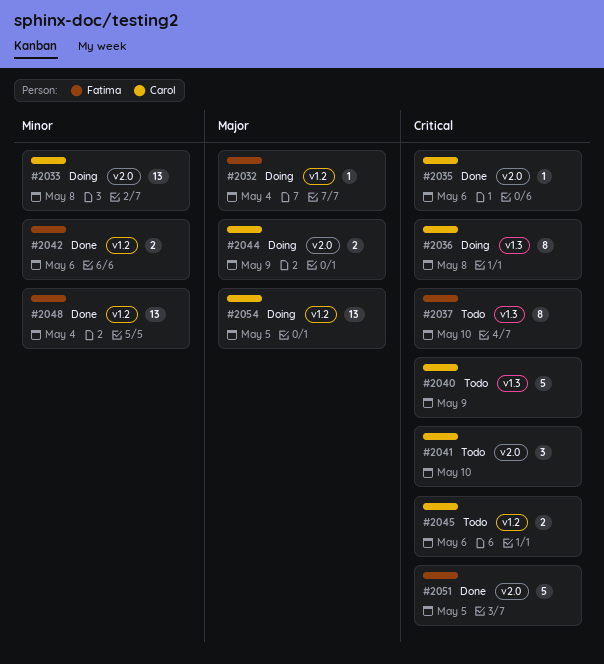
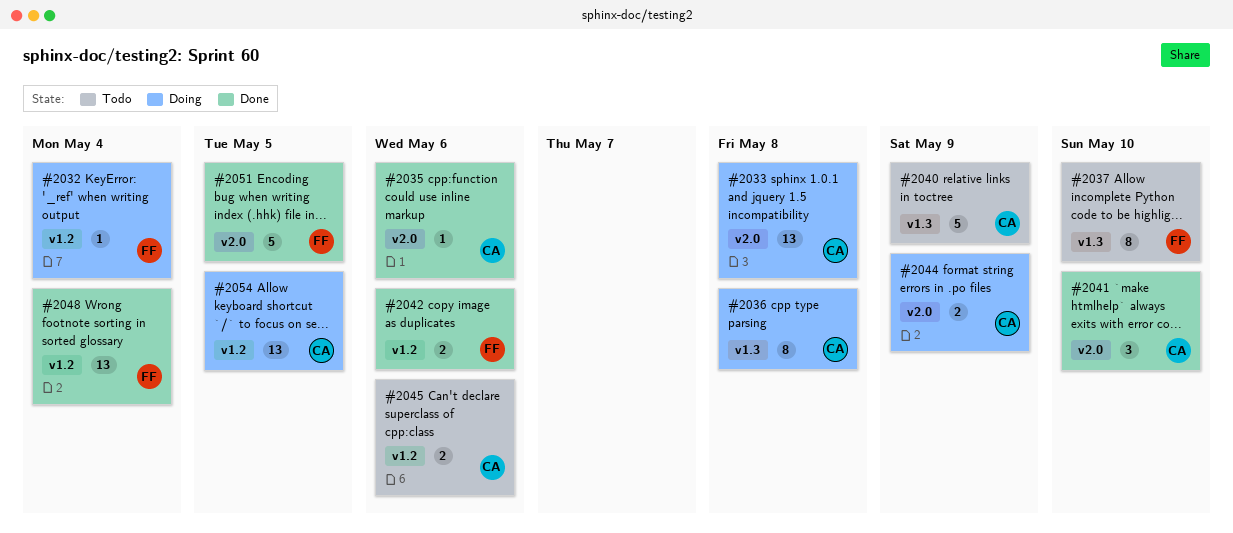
#2041, status: Todo -> Done

